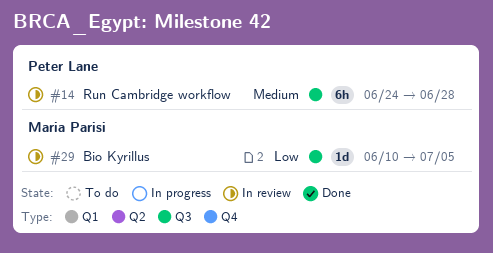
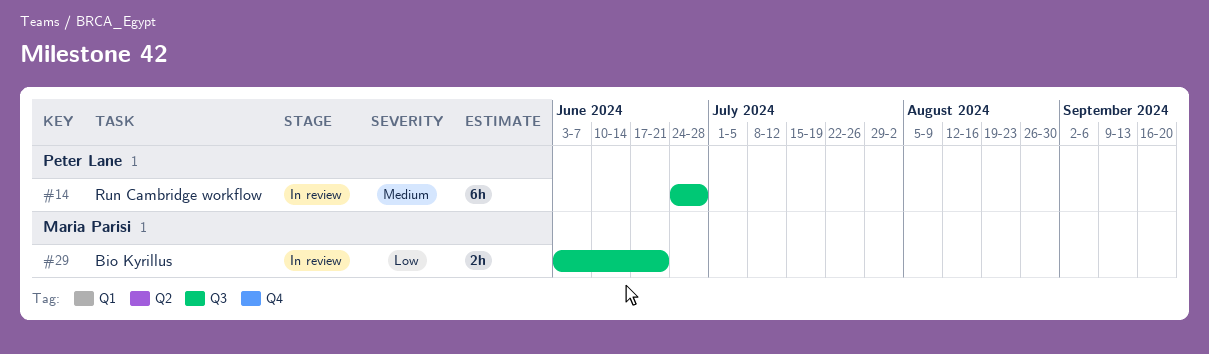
#29, estimate: 1d -> 2h
#29, start: Jun 10 -> Jun 3
#29, due: Jul 5 -> Jun 21

